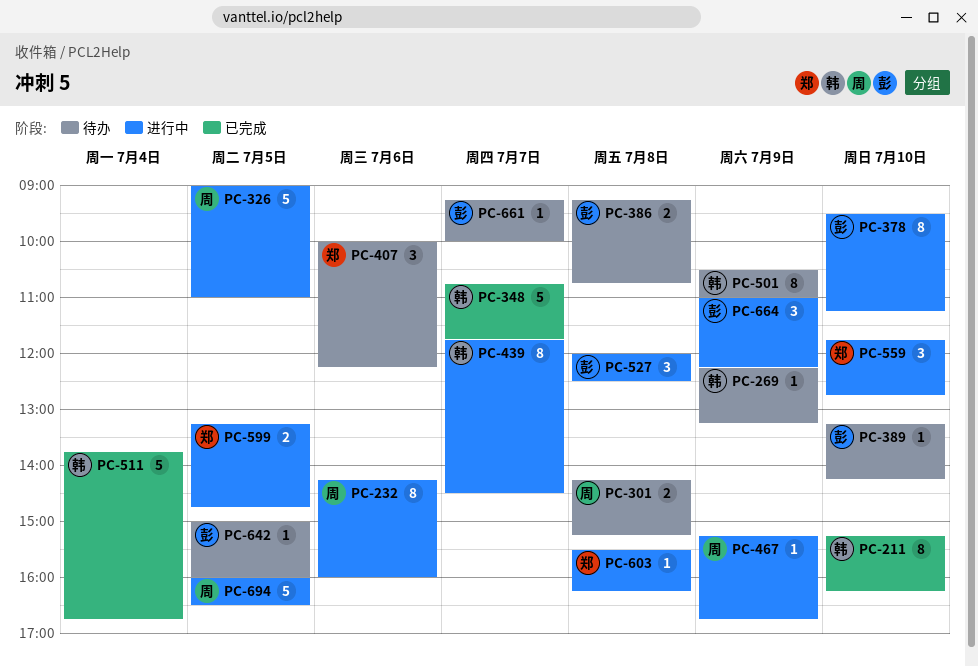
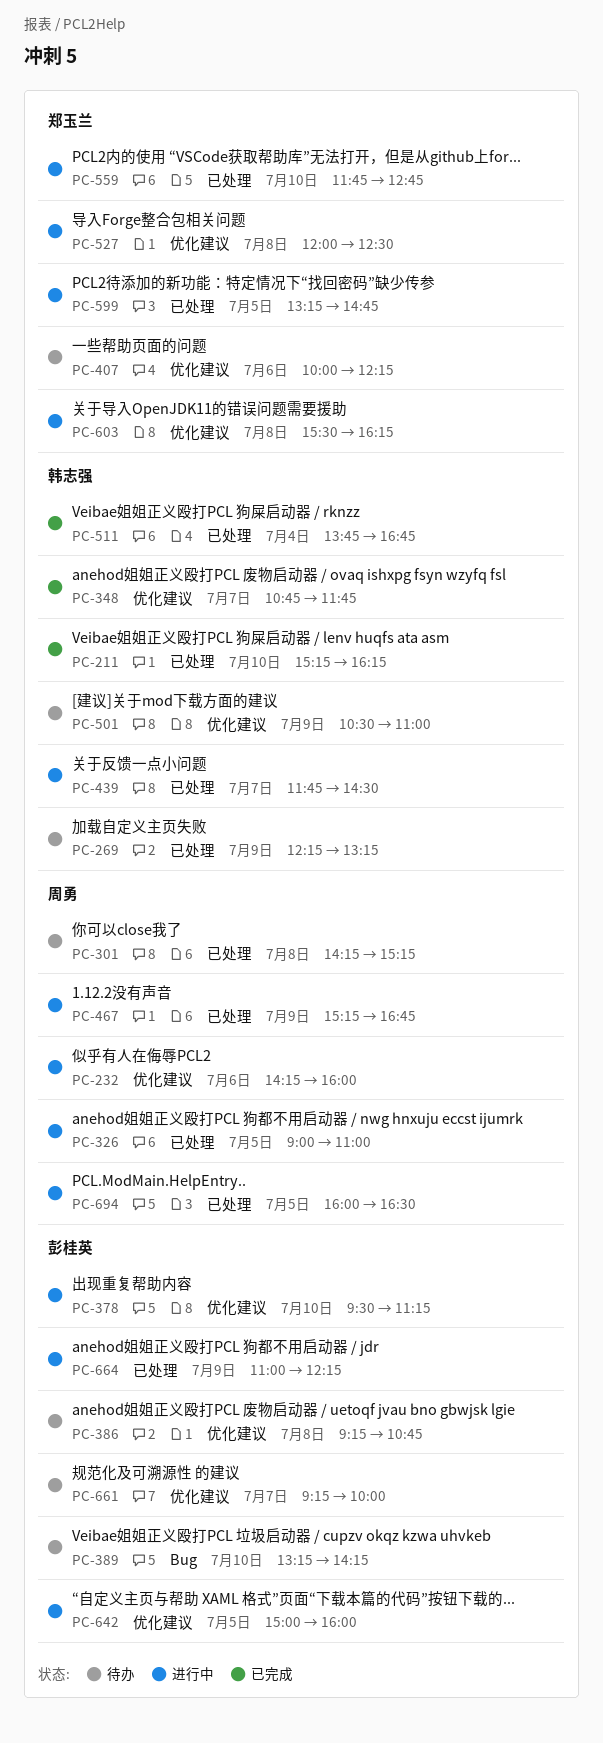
PC-527, owner: 彭桂英 -> 郑玉兰
PC-642, status: 待办 -> 进行中

